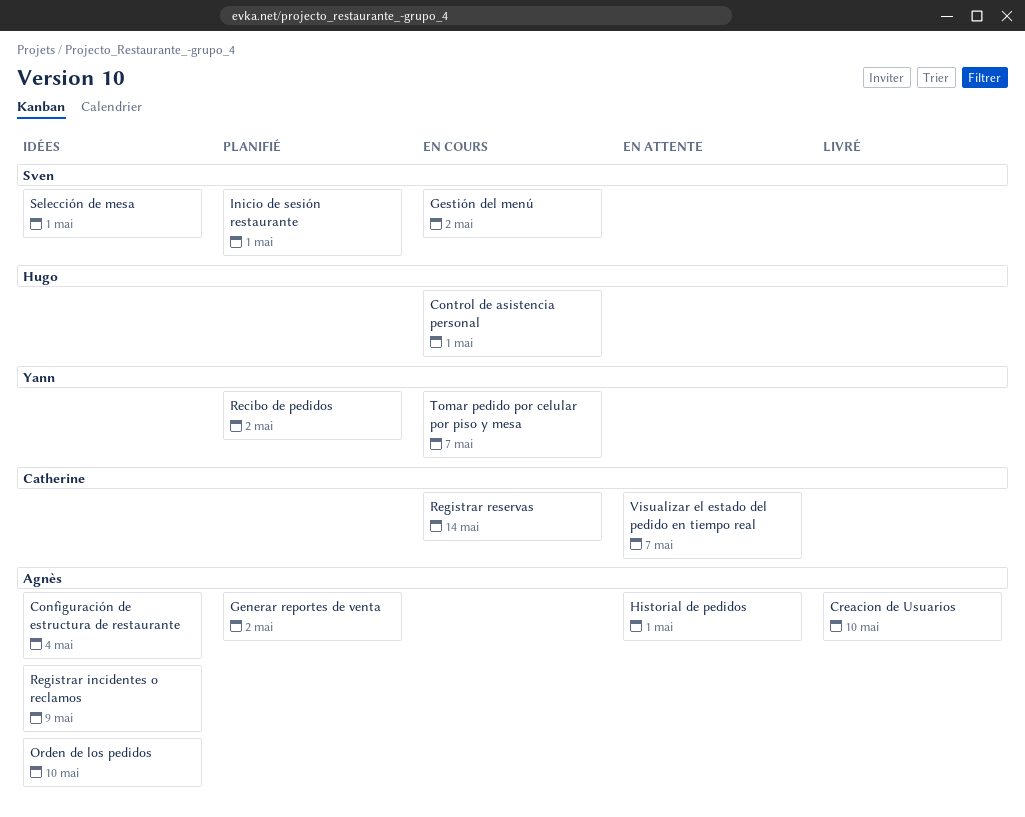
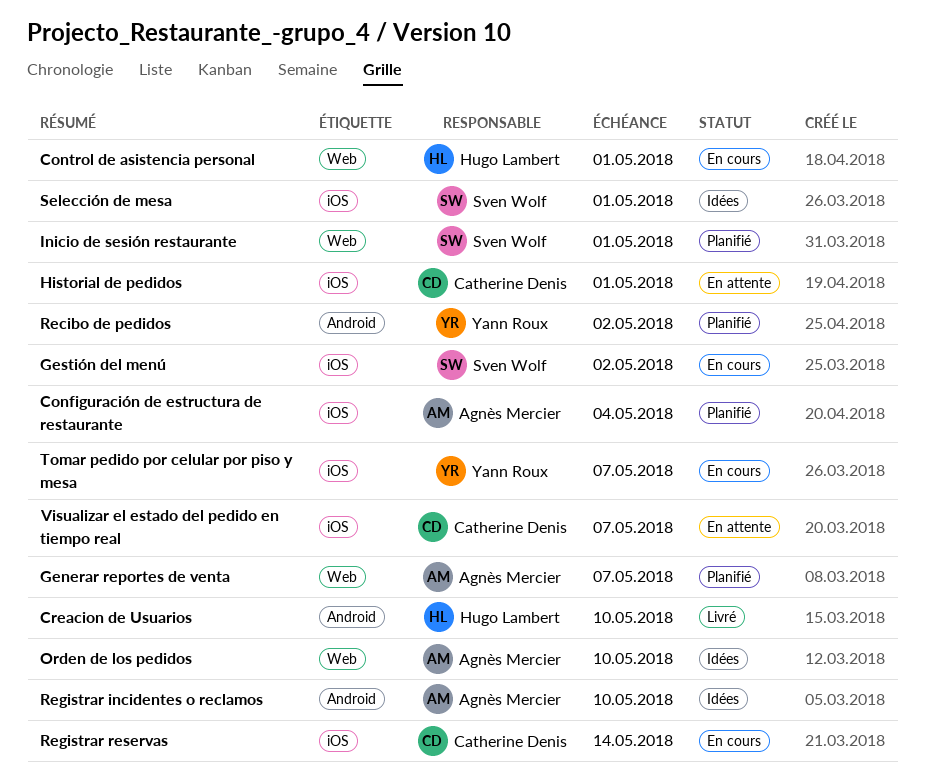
Configuración de estructura de restaurante, status: Idées -> Planifié
Creacion de Usuarios, owner: Agnès Mercier -> Hugo Lambert
Generar reportes de venta, due: May 2 -> May 7
Historial de pedidos, owner: Agnès Mercier -> Catherine Denis
Registrar incidentes o reclamos, due: May 9 -> May 10

